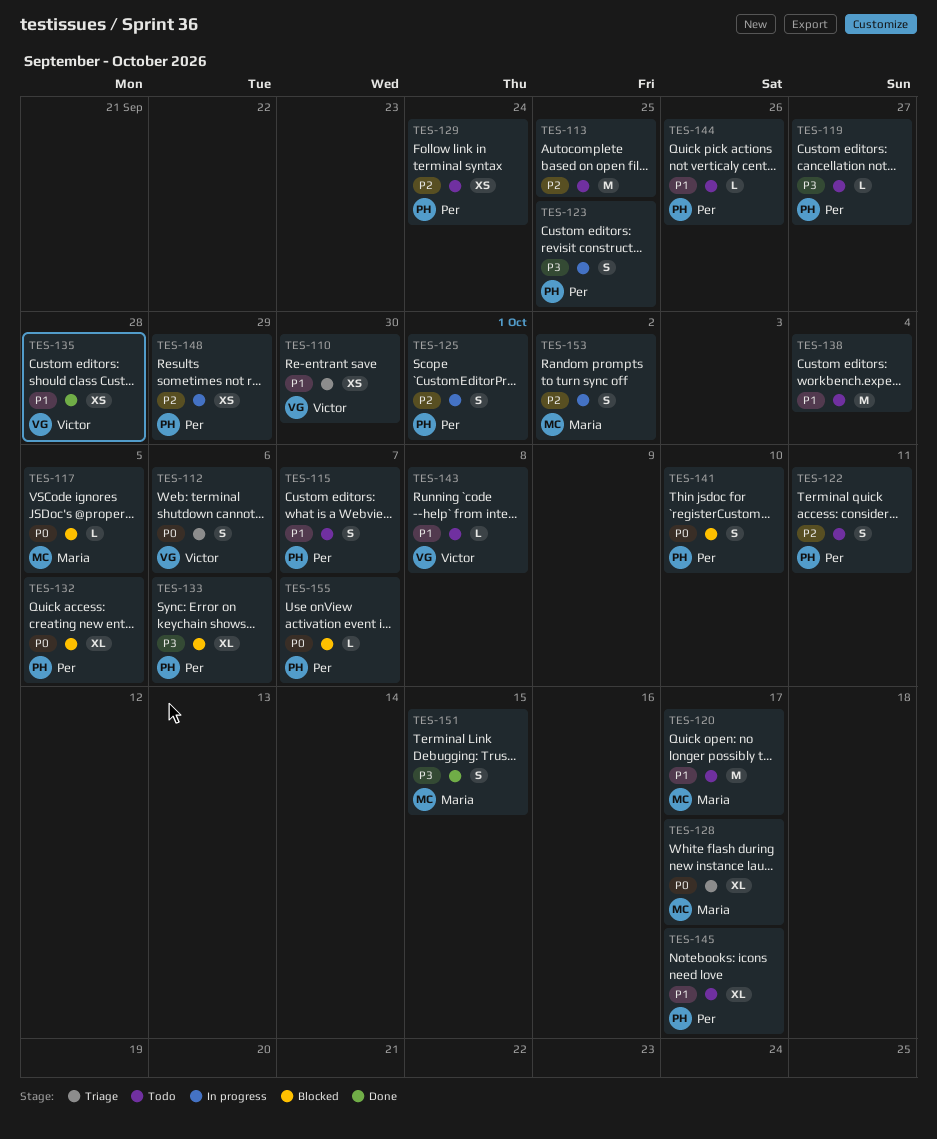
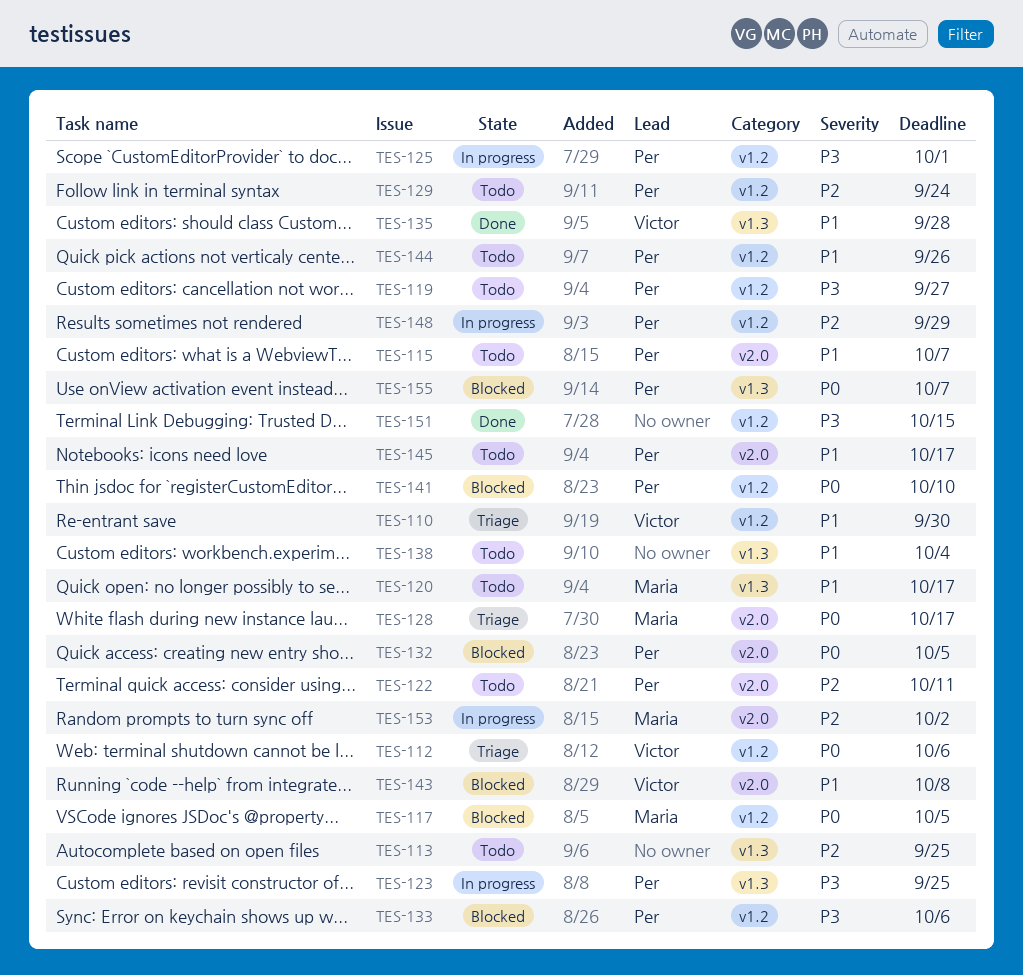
TES-125, priority: P2 -> P3
TES-143, status: Todo -> Blocked
TES-151, owner: Maria -> none

